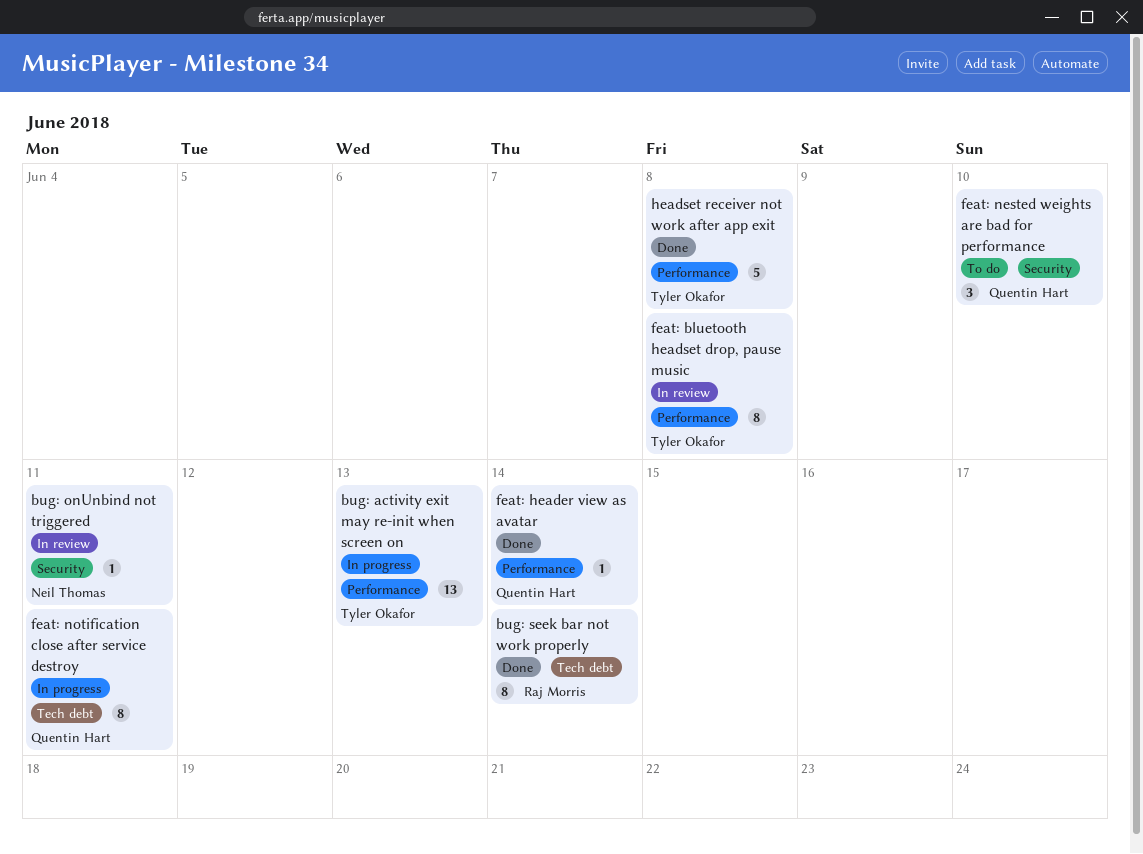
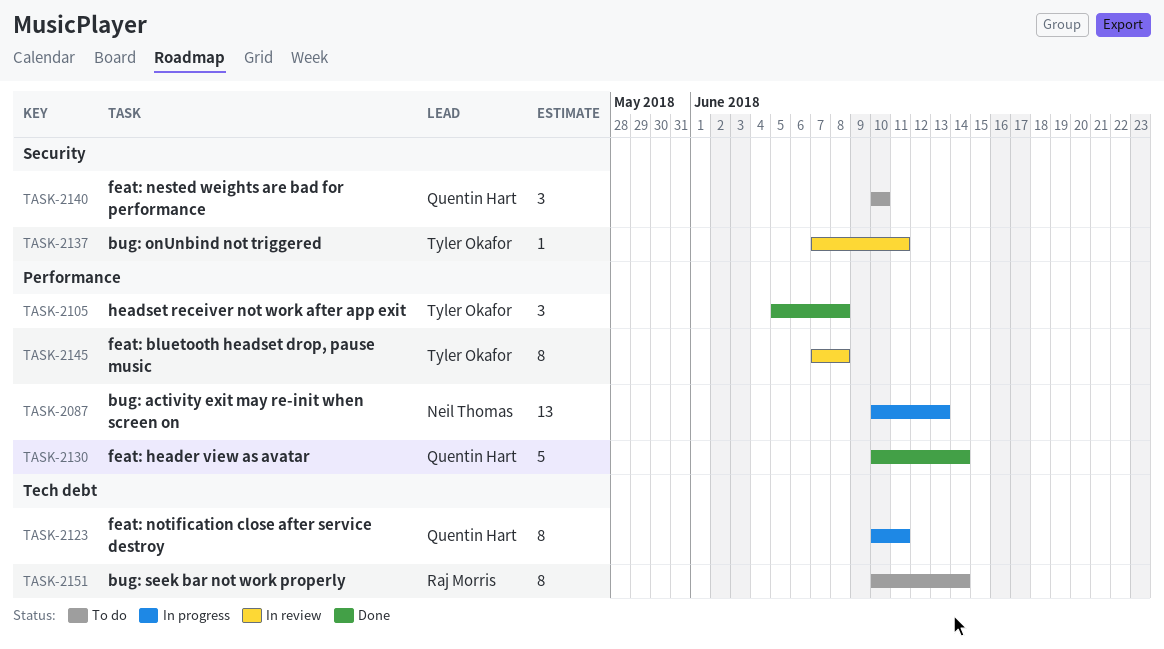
bug: activity exit may re-init when screen on, owner: Tyler Okafor -> Neil Thomas
bug: onUnbind not triggered, owner: Neil Thomas -> Tyler Okafor
bug: seek bar not work properly, status: Done -> To do
feat: header view as avatar, estimate: 1 -> 5
headset receiver not work after app exit, estimate: 5 -> 3

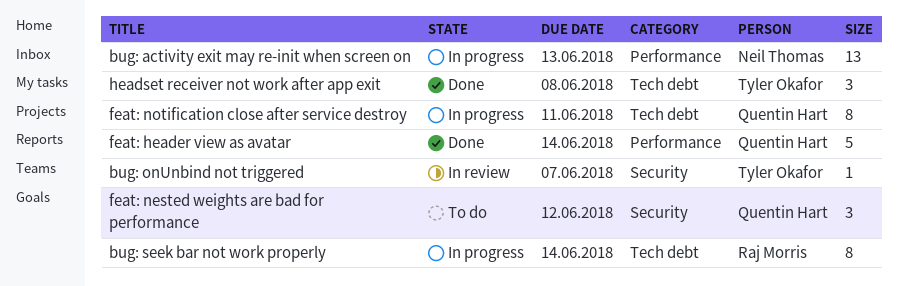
bug: onUnbind not triggered, due: Jun 11 -> Jun 7
bug: seek bar not work properly, status: To do -> In progress
feat: bluetooth headset drop, pause music: present -> none
feat: nested weights are bad for performance, due: Jun 10 -> Jun 12
headset receiver not work after app exit, label: Performance -> Tech debt

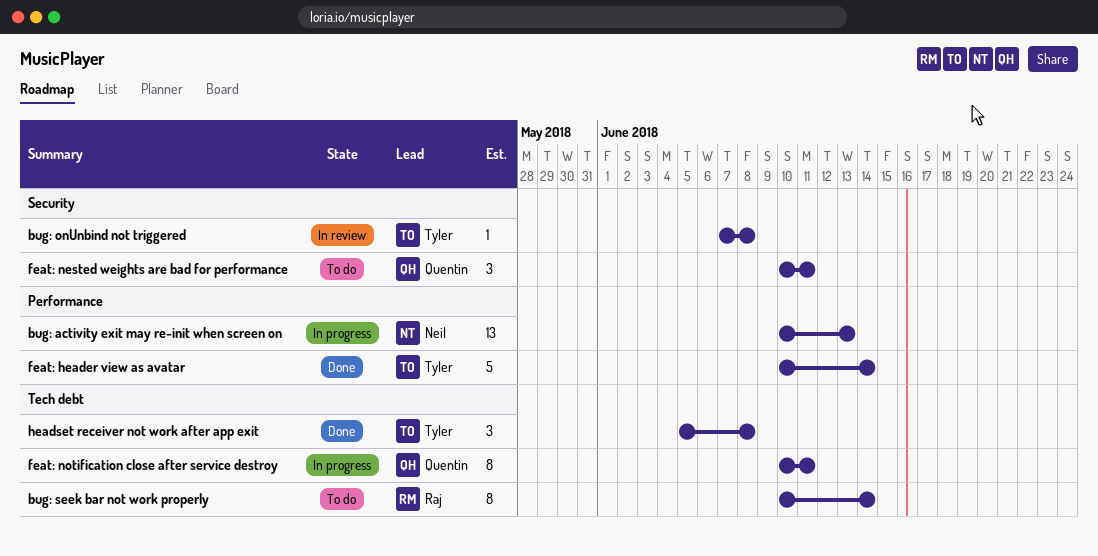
bug: onUnbind not triggered, due: Jun 7 -> Jun 8
bug: seek bar not work properly, status: In progress -> To do
feat: header view as avatar, owner: Quentin Hart -> Tyler Okafor
feat: nested weights are bad for performance, due: Jun 12 -> Jun 11

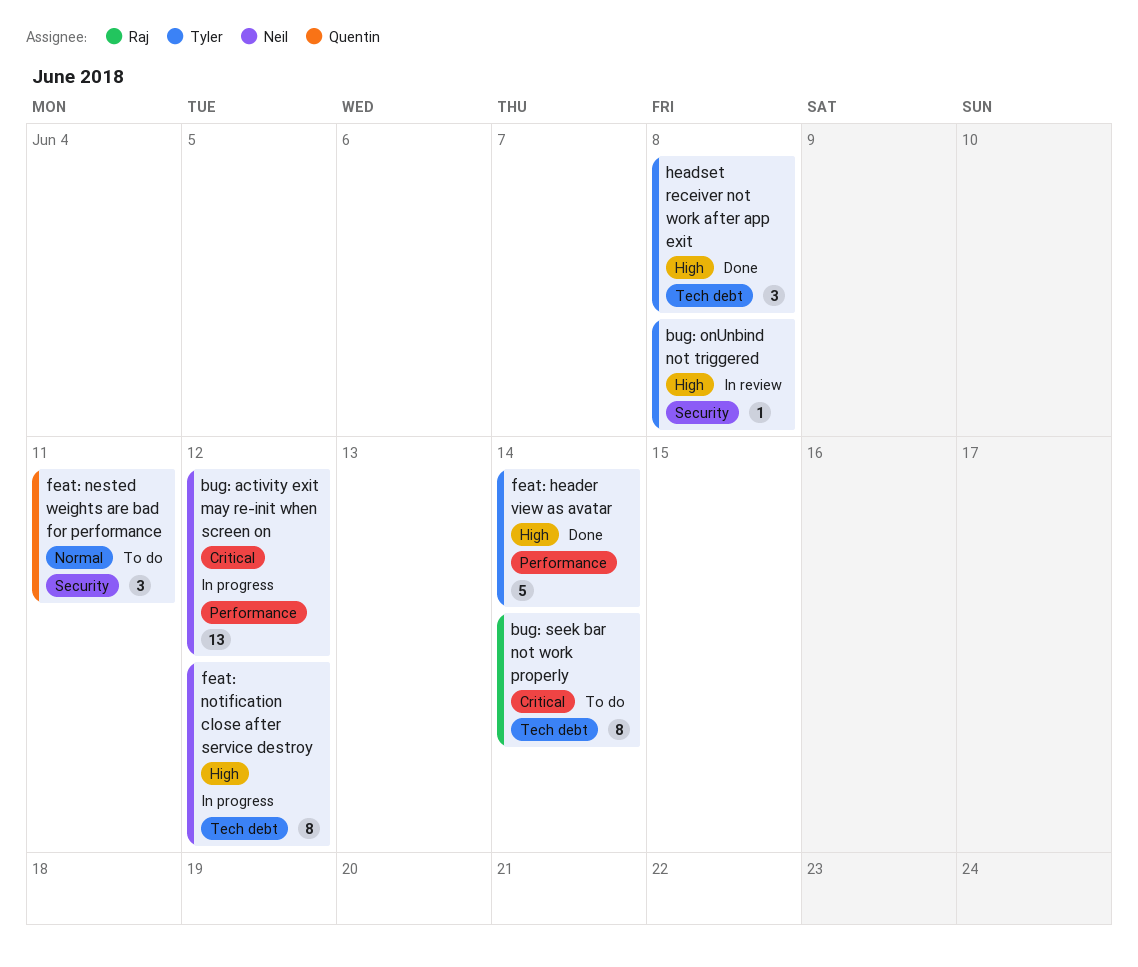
bug: activity exit may re-init when screen on, due: Jun 13 -> Jun 12
feat: notification close after service destroy, owner: Quentin -> Neil
feat: notification close after service destroy, due: Jun 11 -> Jun 12

